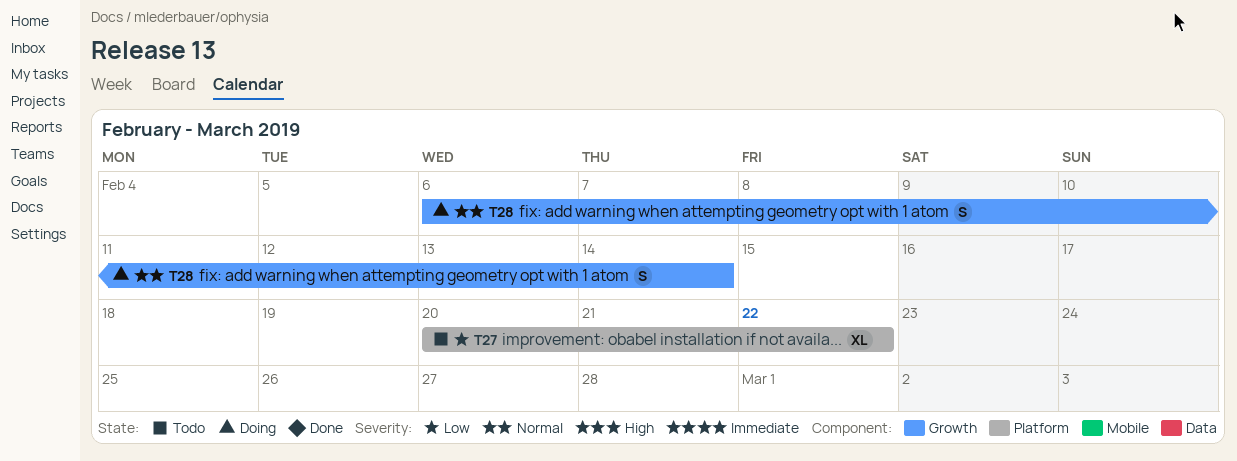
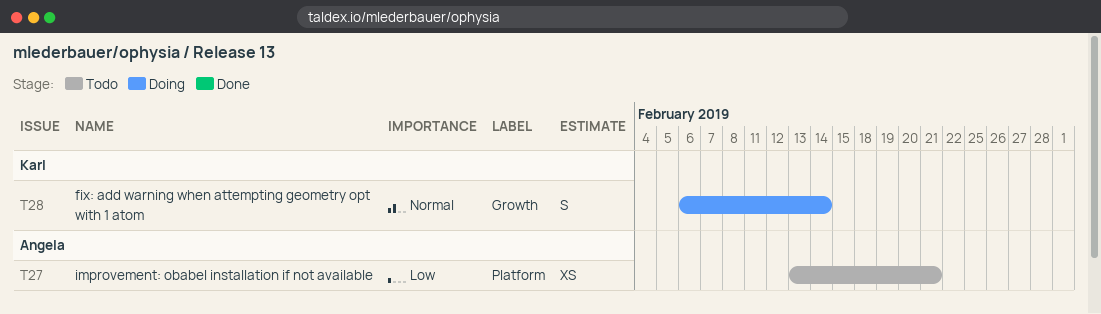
T27, estimate: XL -> XS
T27, start: Feb 20 -> Feb 13
T27, due: Feb 22 -> Feb 21

